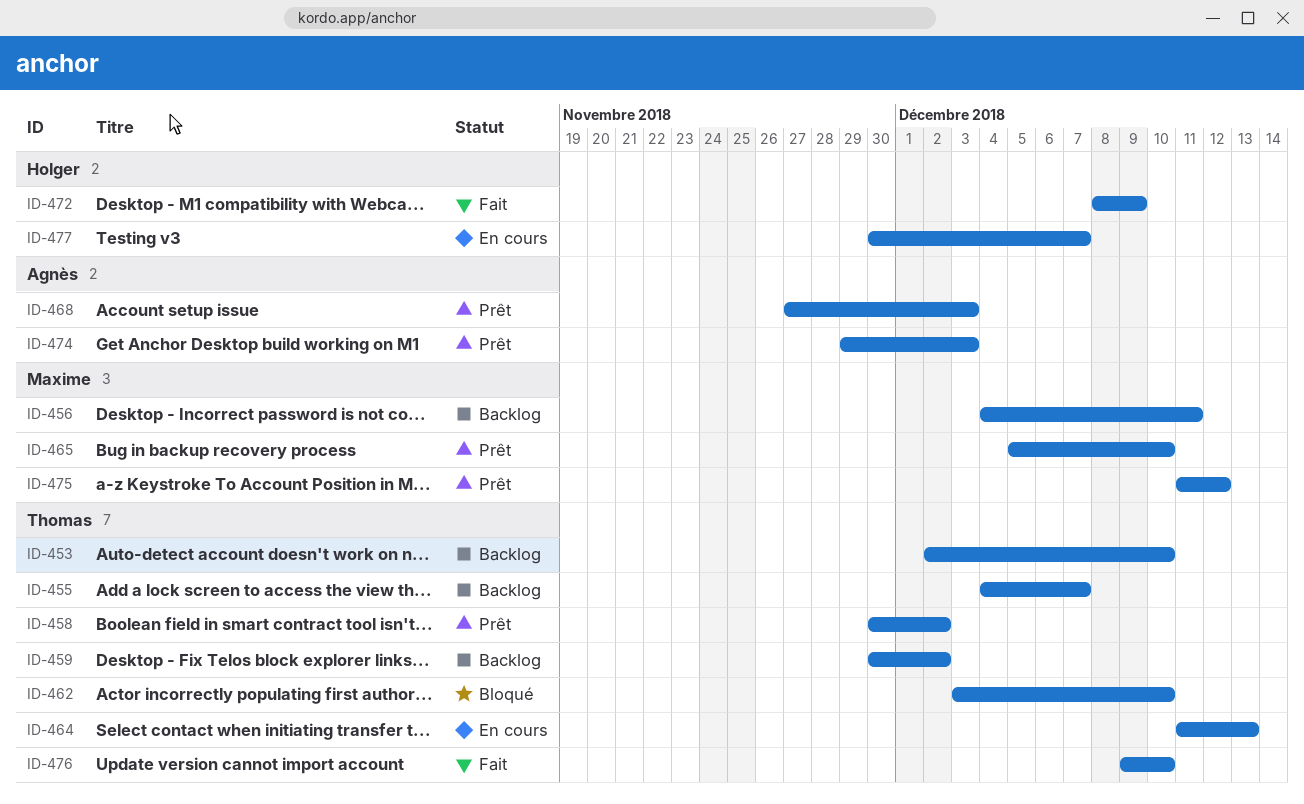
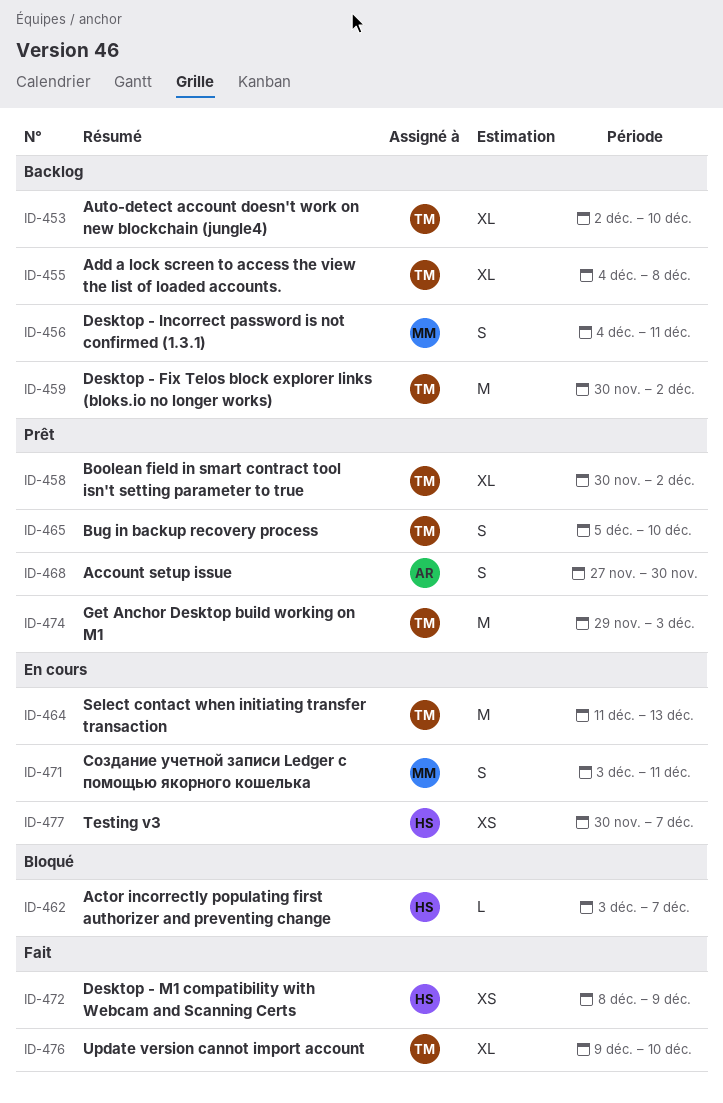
ID-455, due: Dec 7 -> Dec 8
ID-462, owner: Thomas -> Holger
ID-462, due: Dec 10 -> Dec 7
ID-465, owner: Maxime -> Thomas
ID-468, due: Dec 3 -> Nov 30
ID-471: none -> present
ID-474, owner: Agnès -> Thomas
ID-475: present -> none

